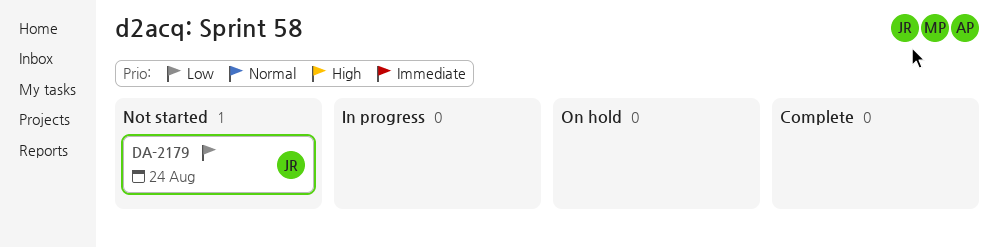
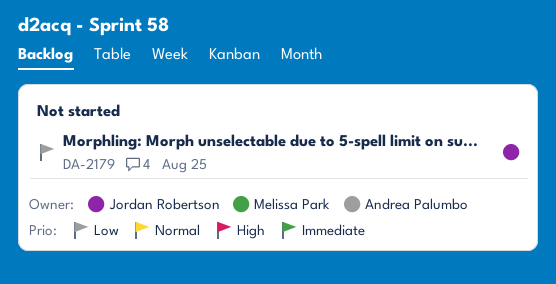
DA-2179, due: Aug 24 -> Aug 25

